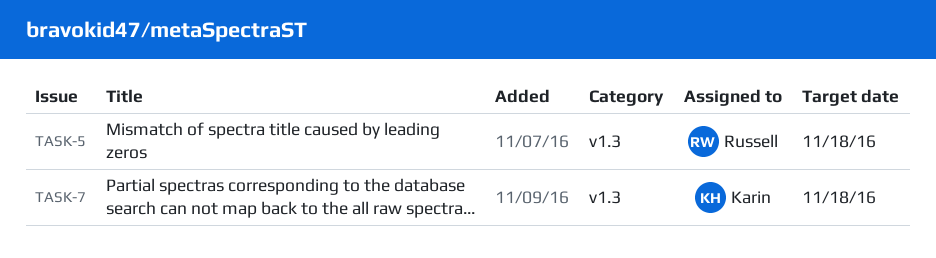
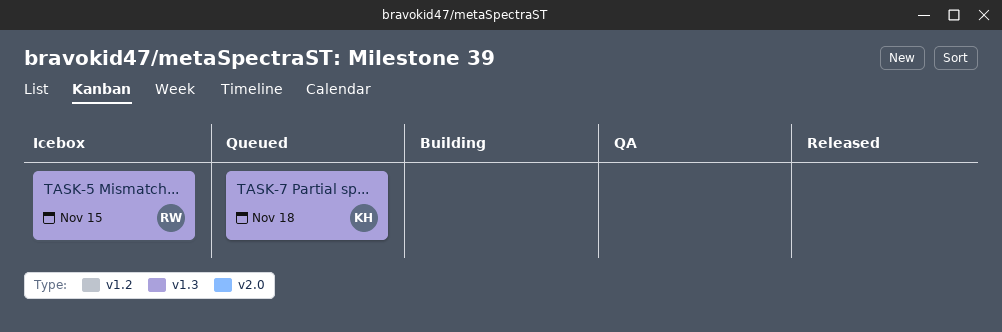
TASK-5, due: Nov 18 -> Nov 15

